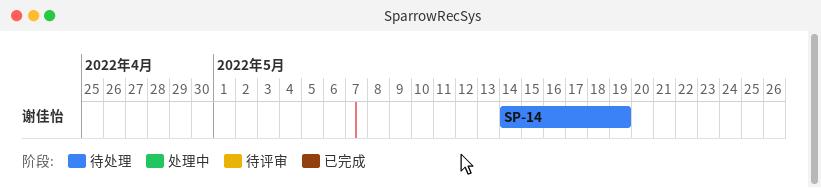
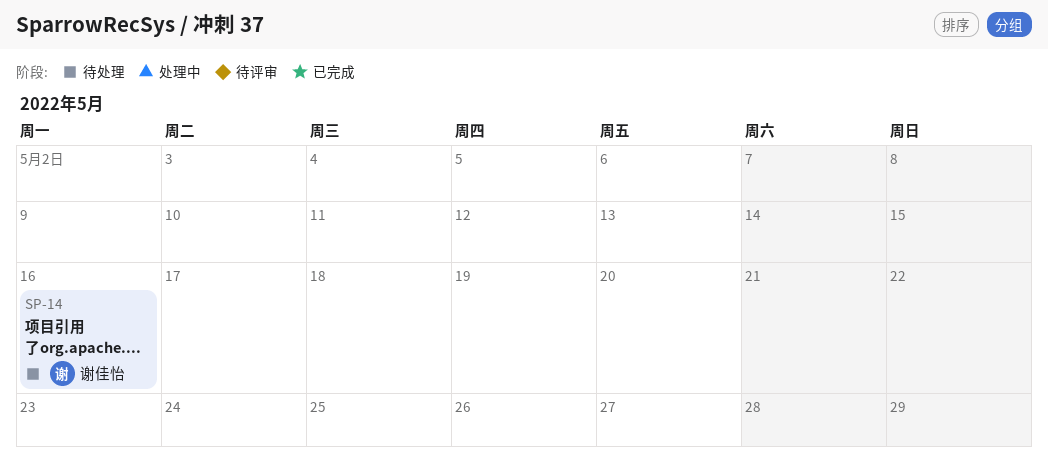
SP-14, due: May 19 -> May 16

